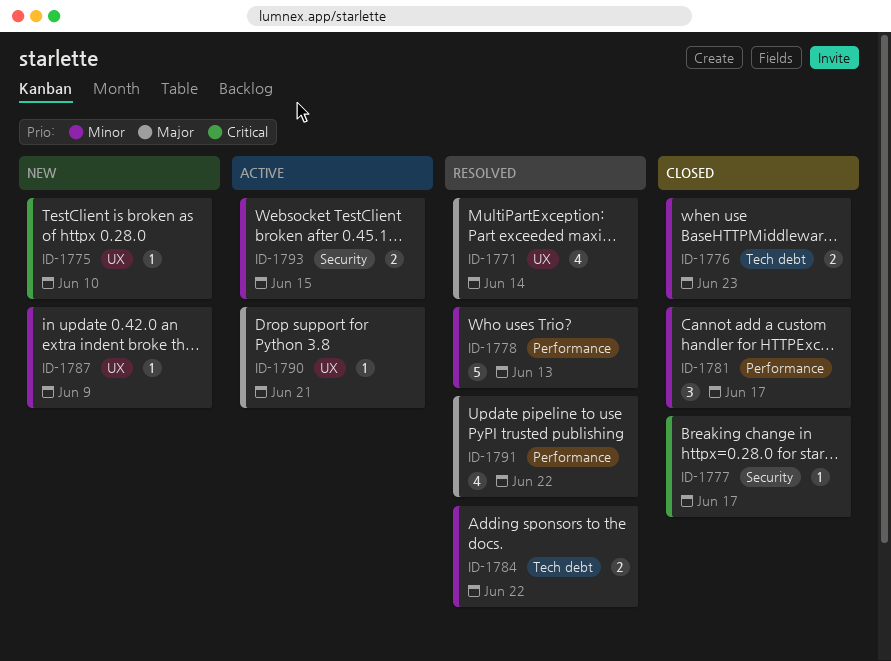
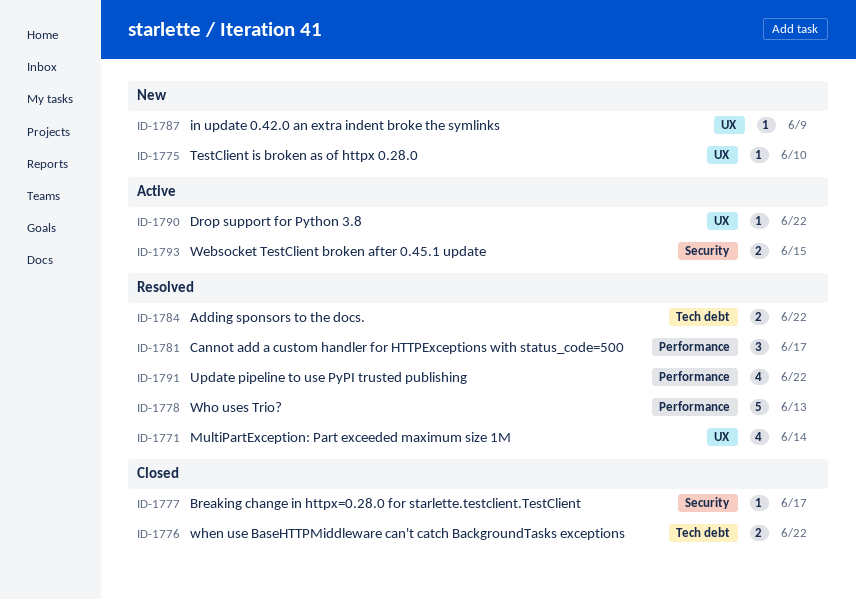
ID-1776, due: Jun 23 -> Jun 22
ID-1781, status: Closed -> Resolved
ID-1790, due: Jun 21 -> Jun 22

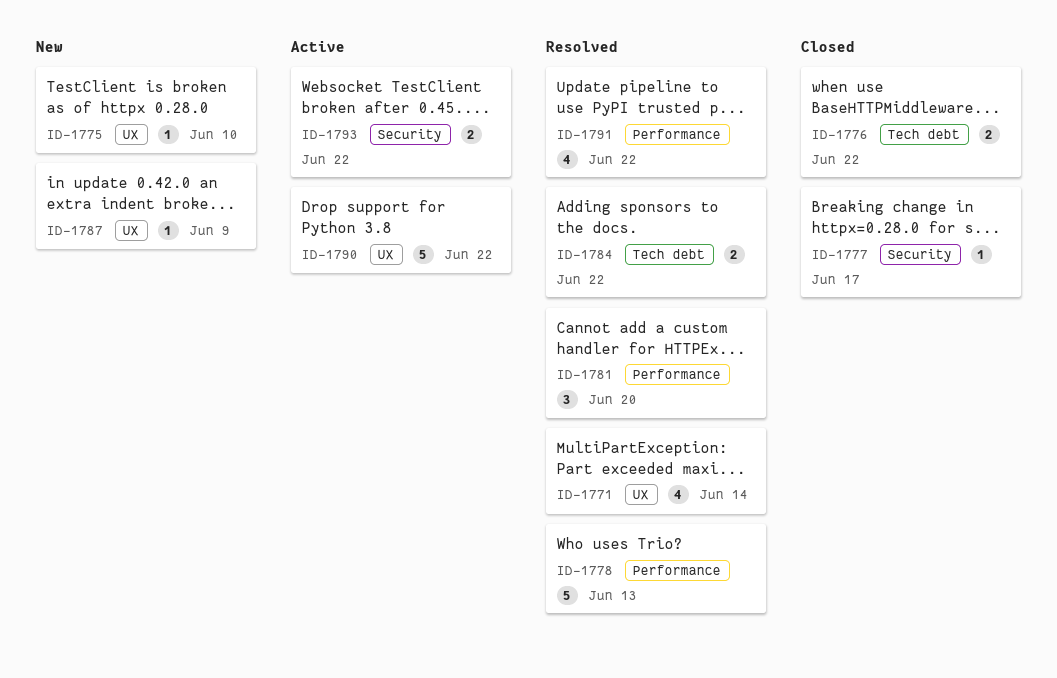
ID-1781, due: Jun 17 -> Jun 20
ID-1790, estimate: 1 -> 5
ID-1793, due: Jun 15 -> Jun 22

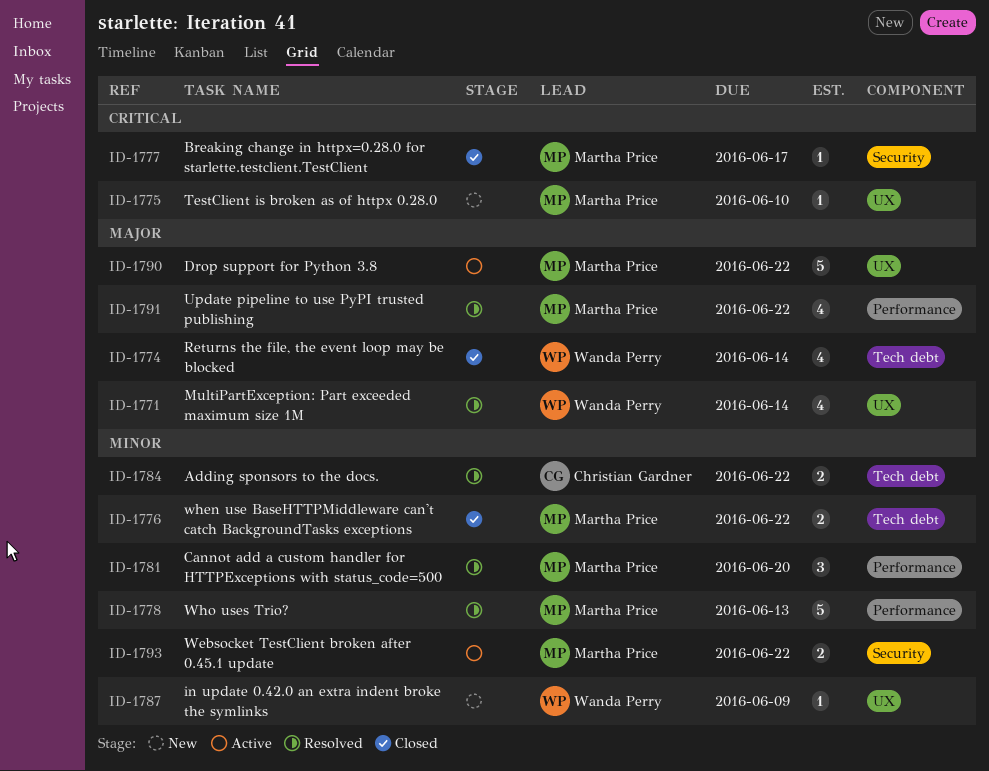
ID-1774: none -> present

